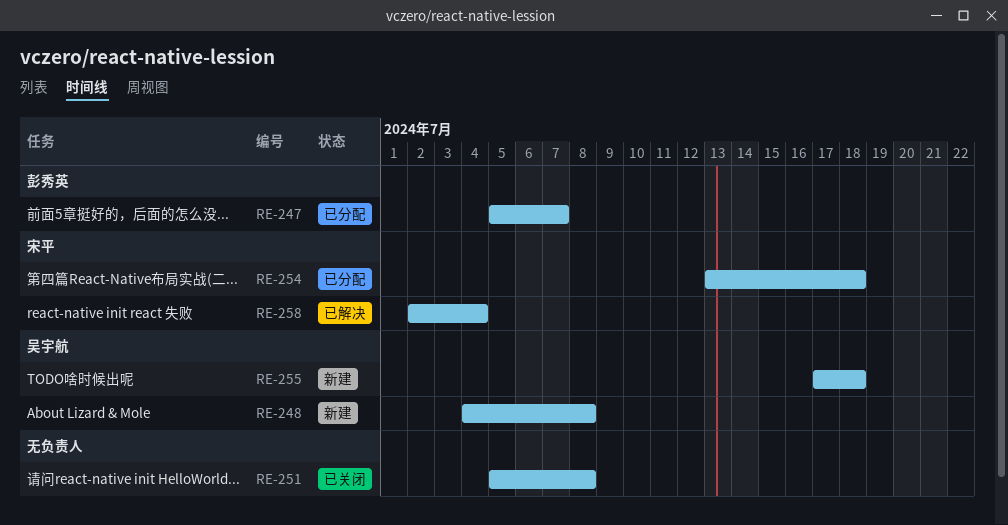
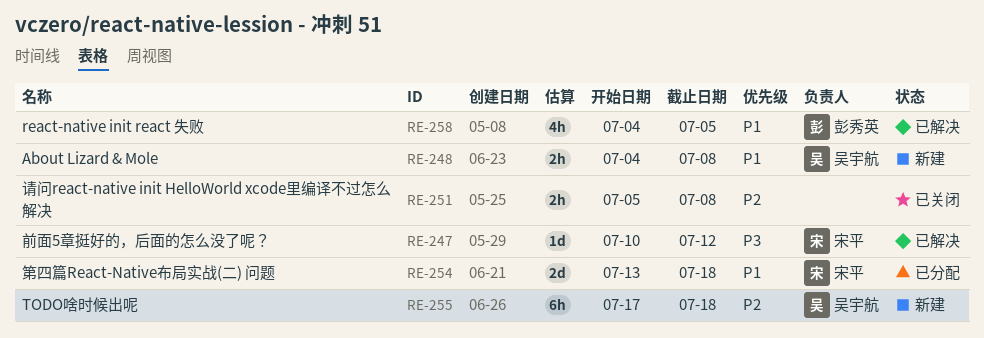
RE-247, status: 已分配 -> 已解决
RE-247, owner: 彭秀英 -> 宋平
RE-247, start: Jul 5 -> Jul 10
RE-247, due: Jul 7 -> Jul 12
RE-258, owner: 宋平 -> 彭秀英
RE-258, start: Jul 2 -> Jul 4
RE-258, due: Jul 4 -> Jul 5

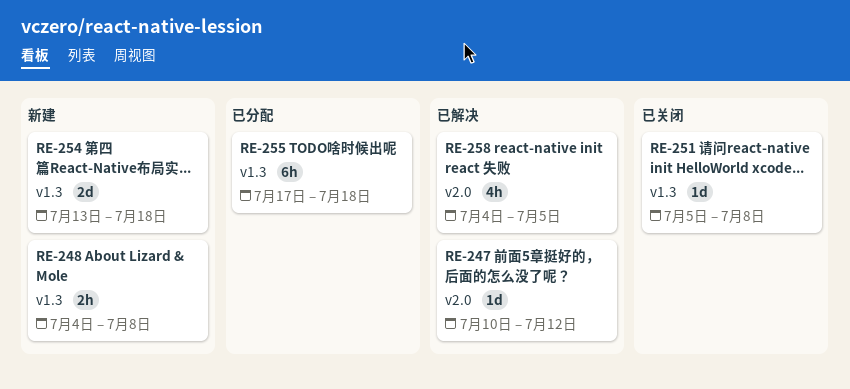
RE-251, estimate: 2h -> 1d
RE-254, status: 已分配 -> 新建
RE-255, status: 新建 -> 已分配

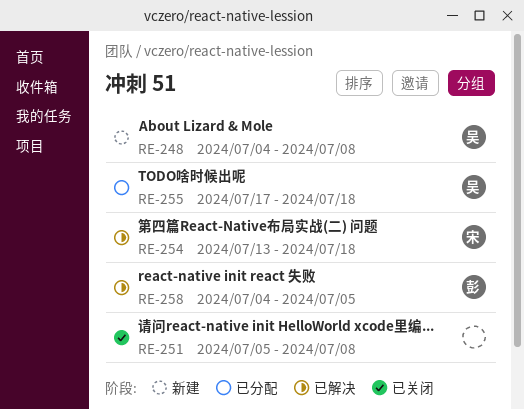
RE-247: present -> none
RE-254, status: 新建 -> 已解决

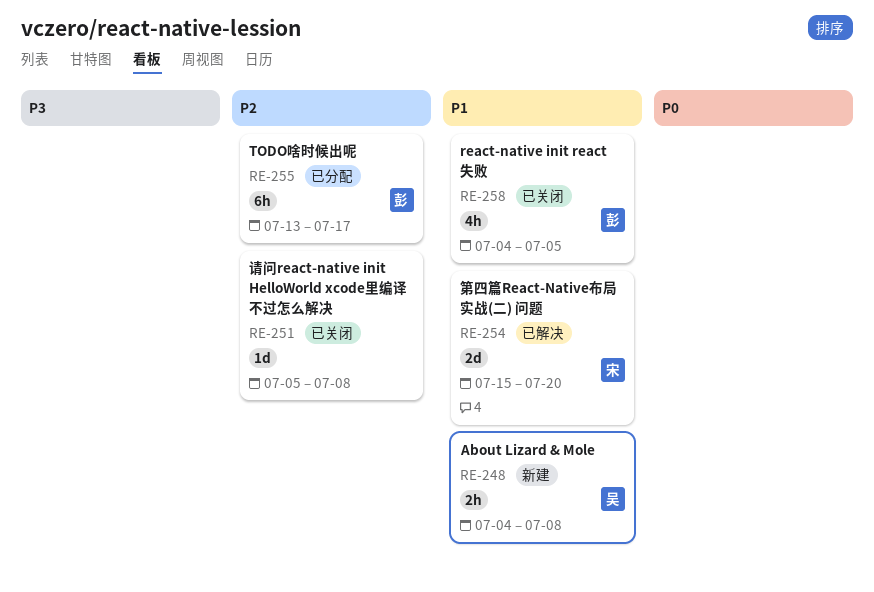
RE-254, start: Jul 13 -> Jul 15
RE-254, due: Jul 18 -> Jul 20
RE-255, owner: 吴 -> 彭
RE-255, start: Jul 17 -> Jul 13
RE-255, due: Jul 18 -> Jul 17
RE-258, status: 已解决 -> 已关闭

